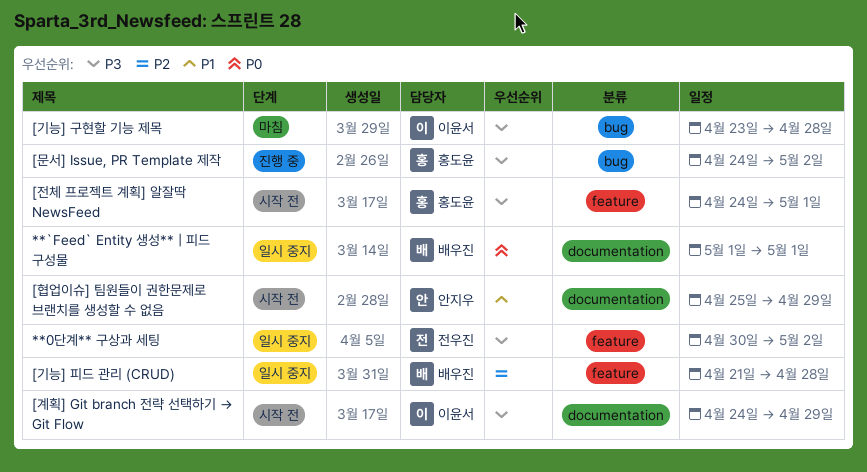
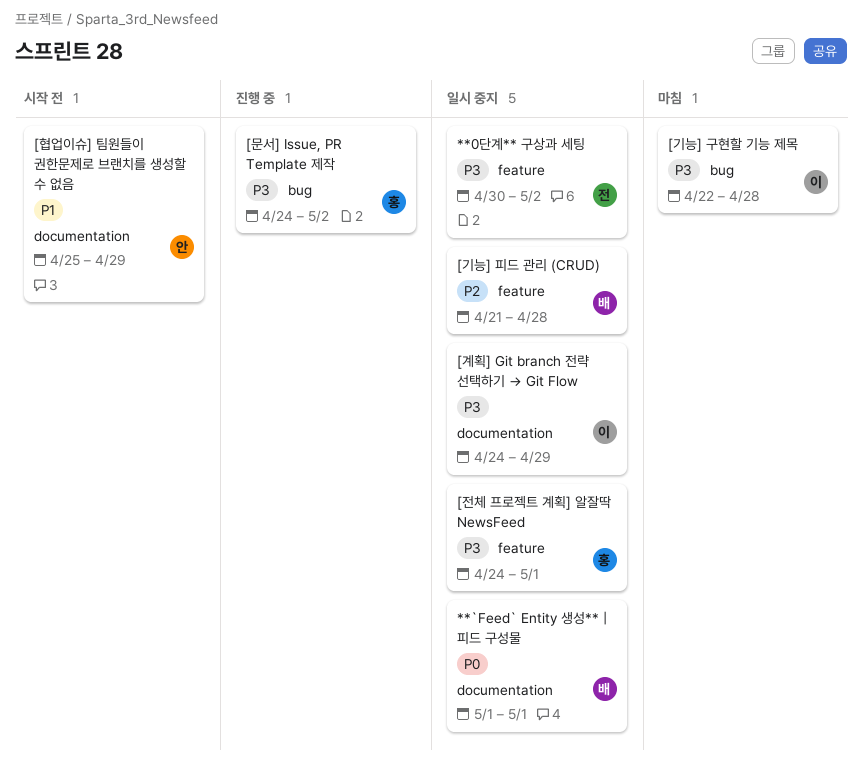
[계획] Git branch 전략 선택하기 → Git Flow, status: 시작 전 -> 일시 중지
[기능] 구현할 기능 제목, start: Apr 23 -> Apr 22
[전체 프로젝트 계획] 알잘딱 NewsFeed, status: 시작 전 -> 일시 중지

